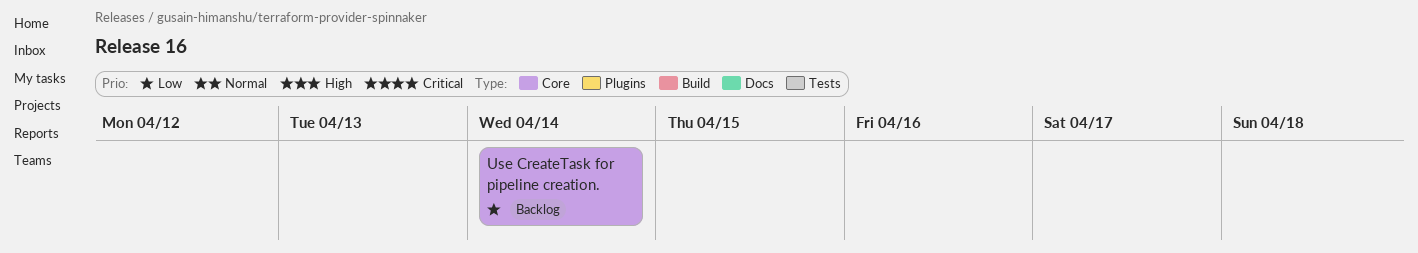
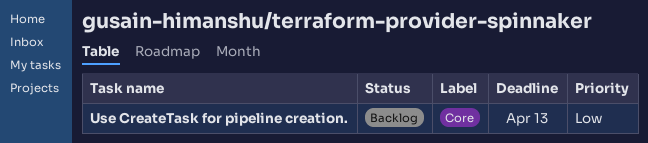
Use CreateTask for pipeline creation., due: Apr 14 -> Apr 13

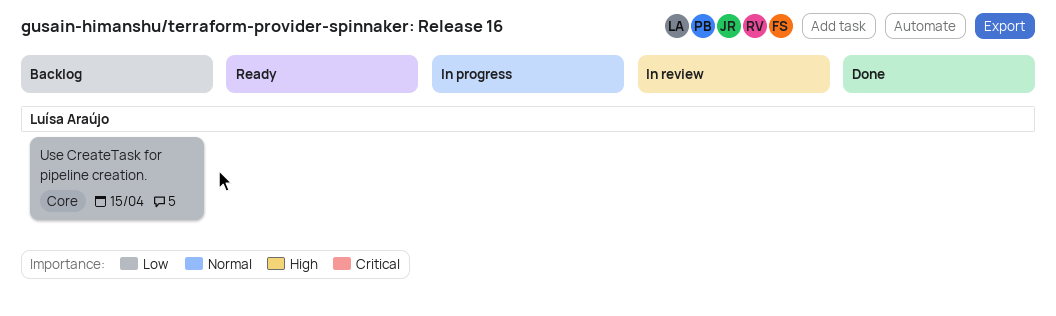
Use CreateTask for pipeline creation., due: Apr 13 -> Apr 15

